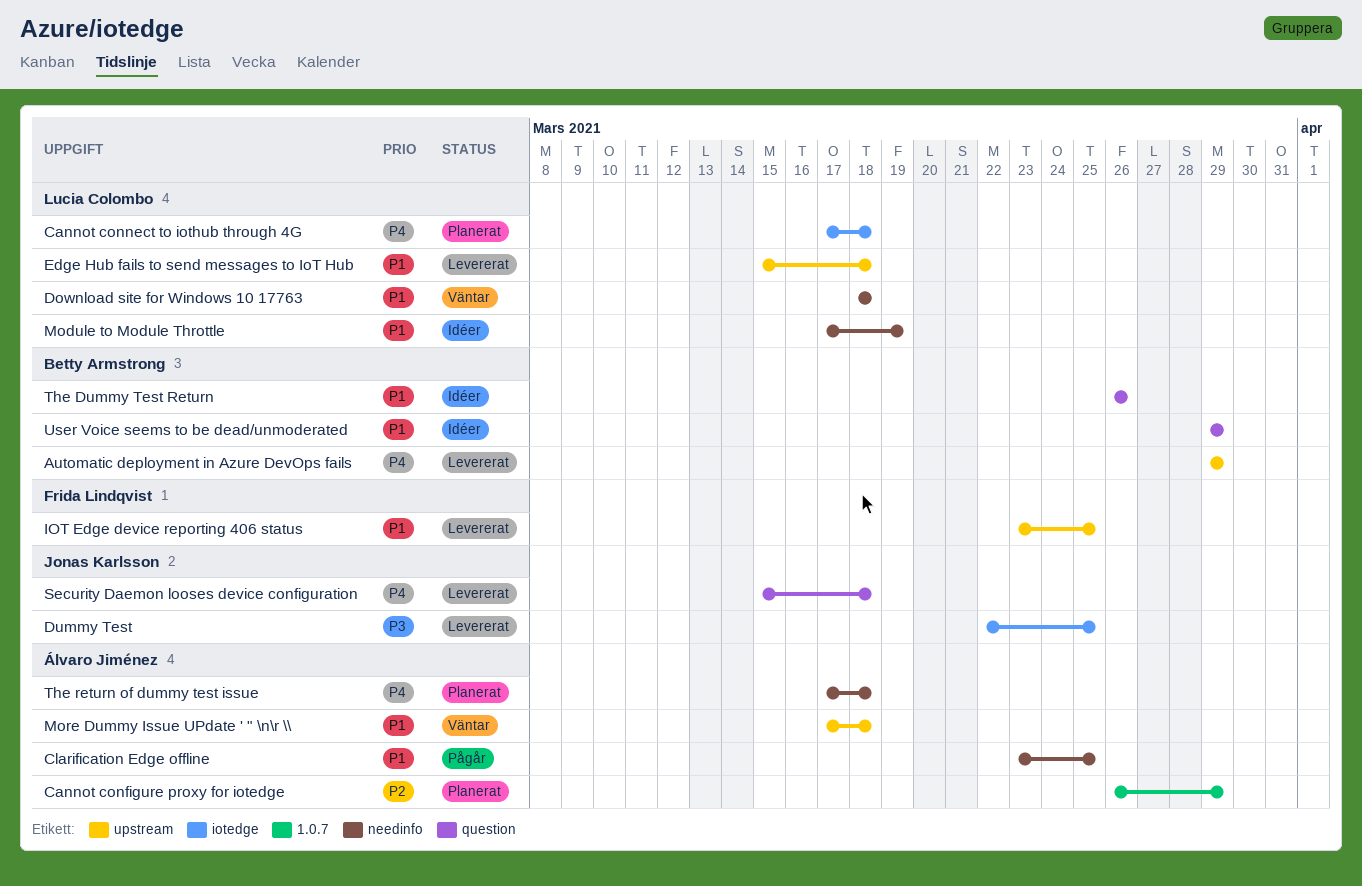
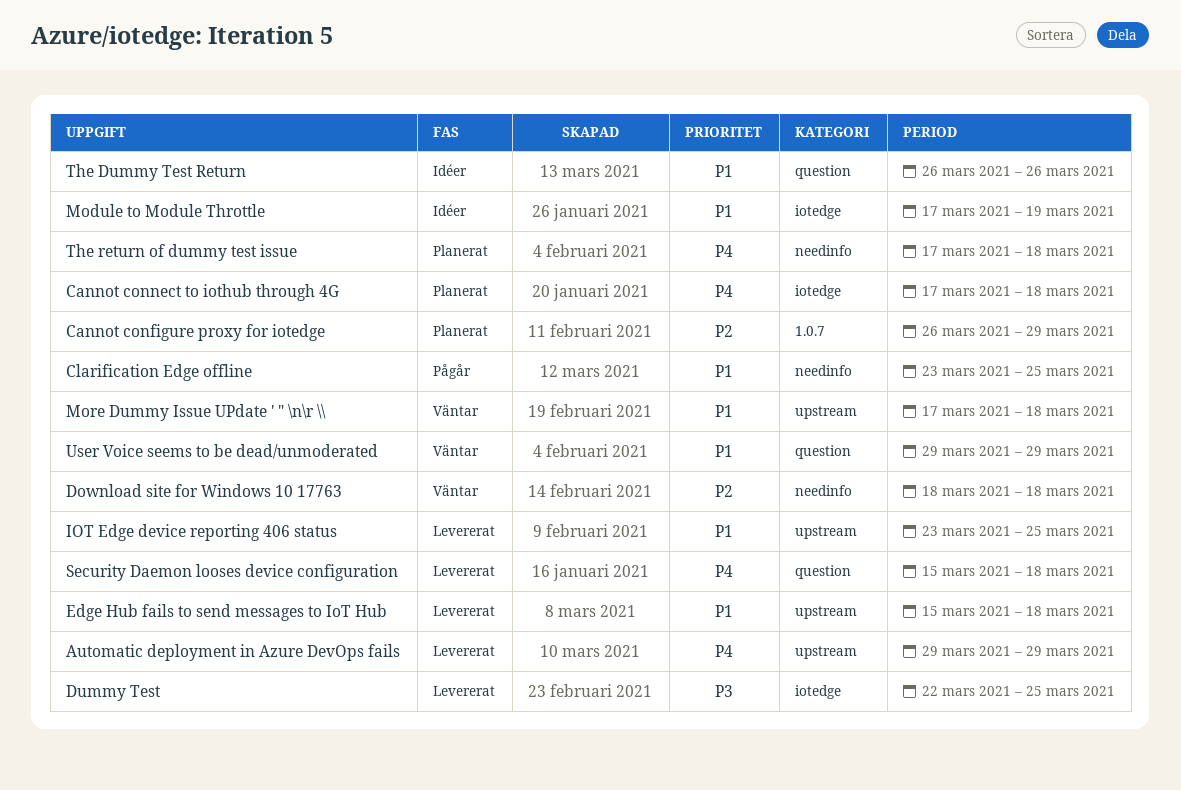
Download site for Windows 10 17763, priority: P1 -> P2
Module to Module Throttle, label: needinfo -> iotedge
User Voice seems to be dead/unmoderated, status: Idéer -> Väntar

